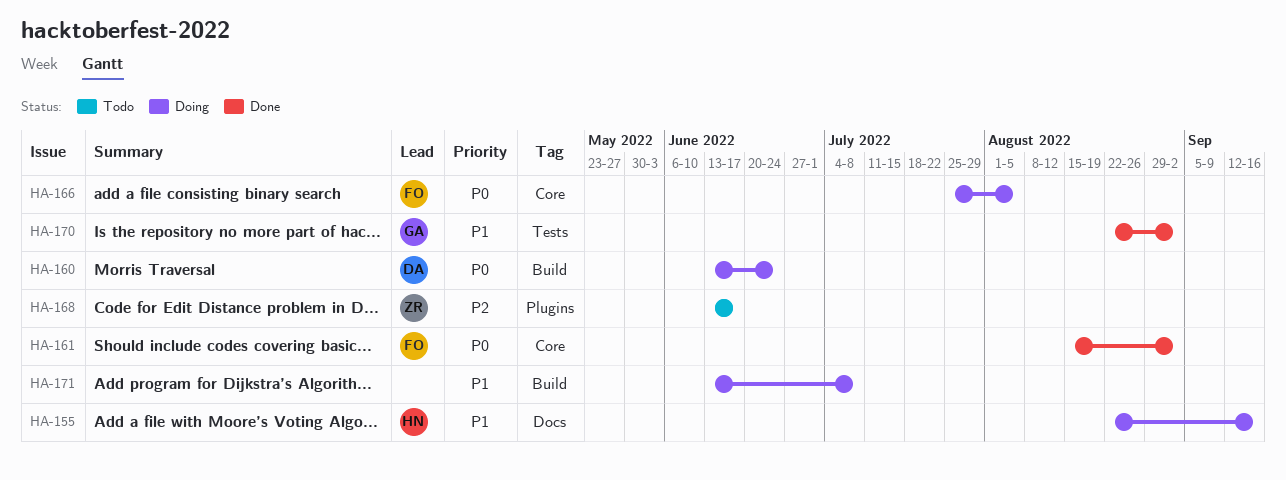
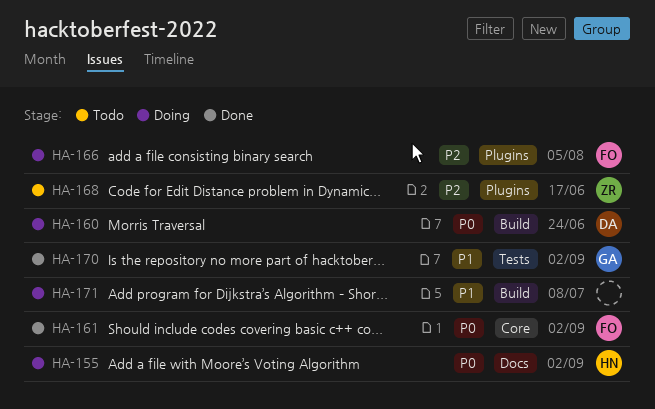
HA-155, priority: P1 -> P0
HA-155, due: Sep 16 -> Sep 2
HA-166, priority: P0 -> P2
HA-166, label: Core -> Plugins

